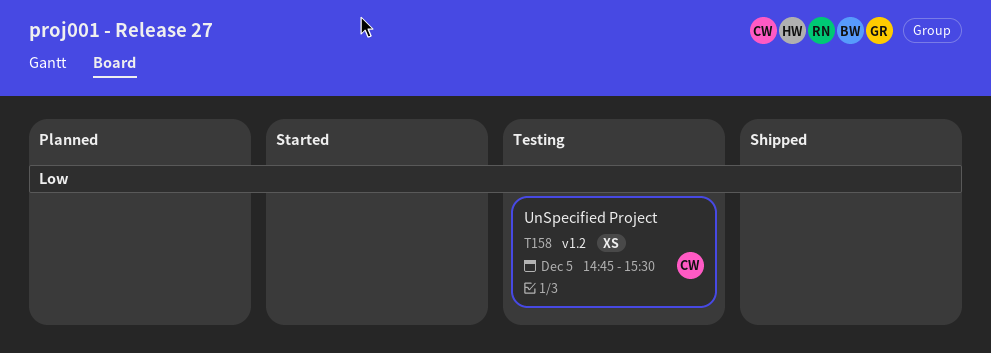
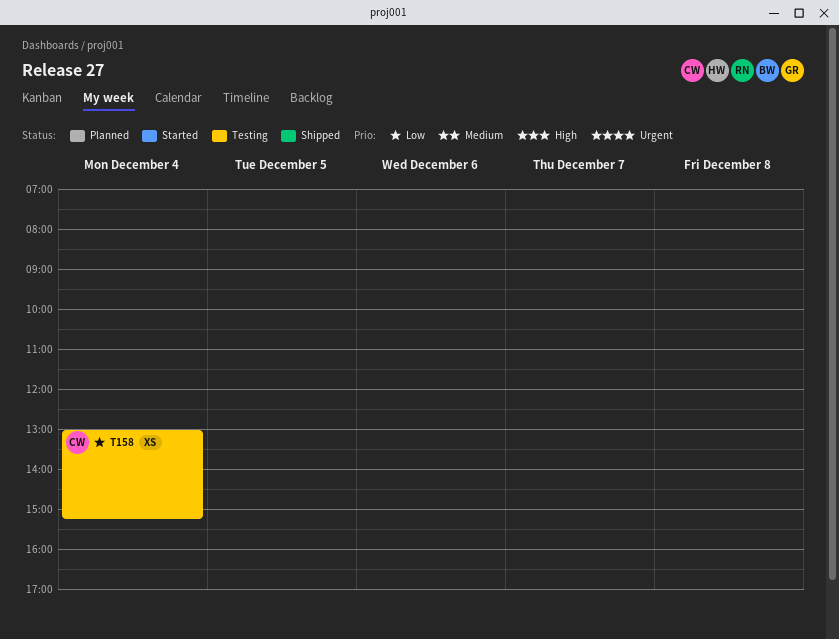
T158, day: Dec 5 -> Dec 4
T158, begins: 14:45 -> 13:00
T158, ends: 15:30 -> 15:15

